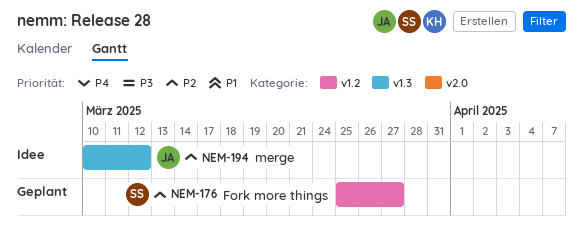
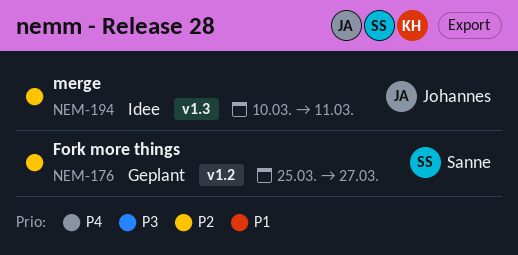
NEM-194, due: Mar 12 -> Mar 11

